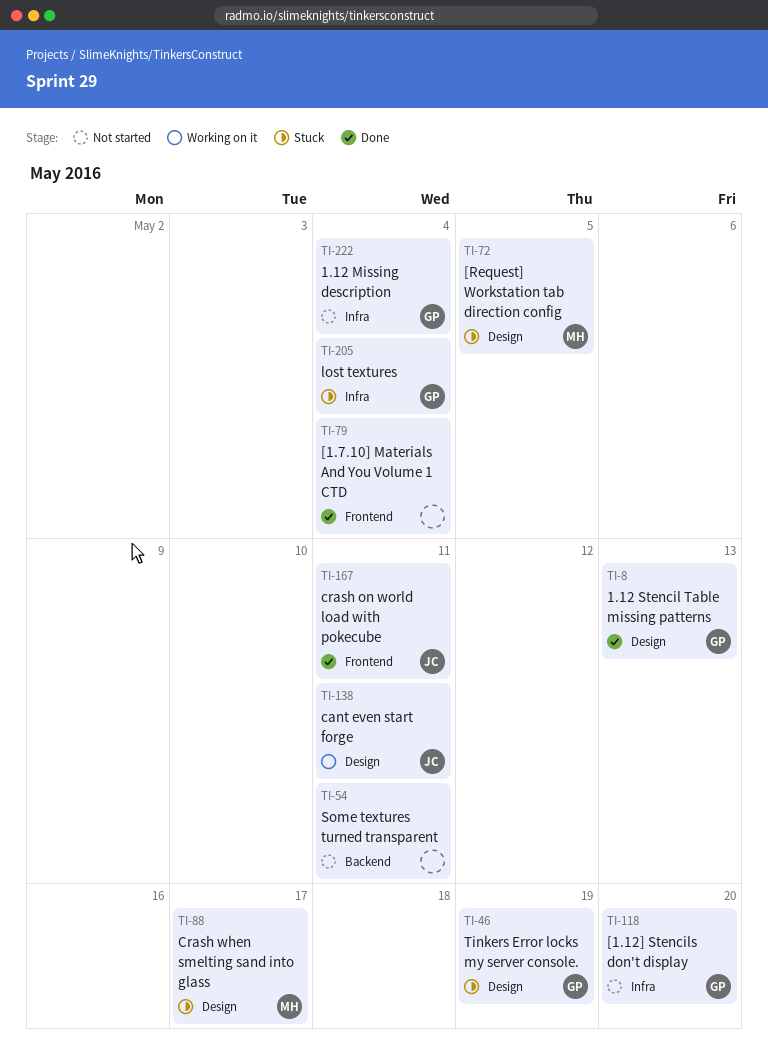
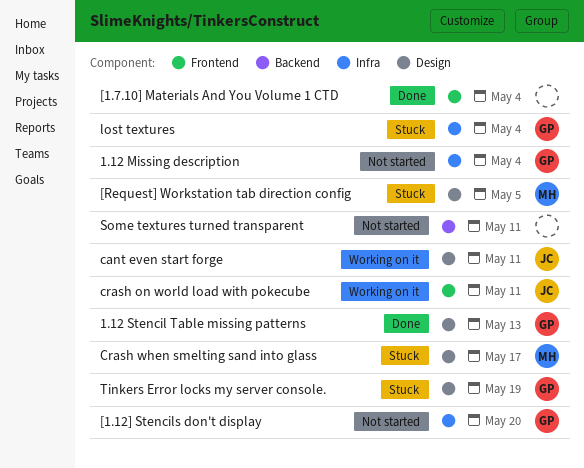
crash on world load with pokecube, status: Done -> Working on it

